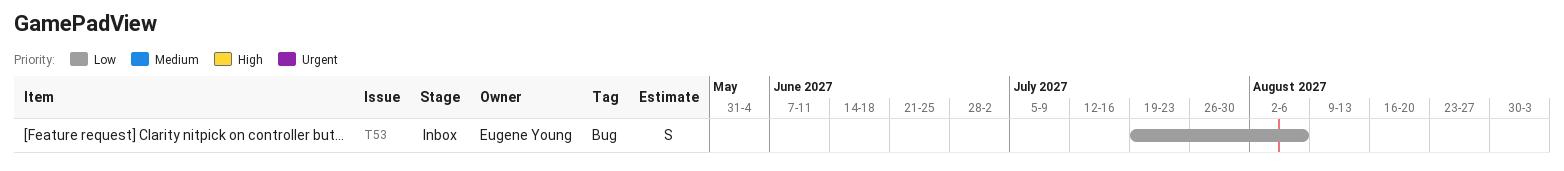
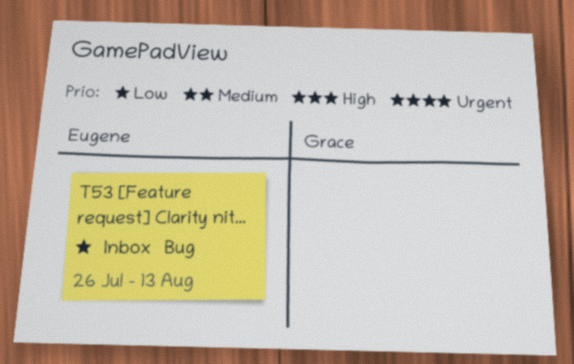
T53, start: Jul 19 -> Jul 26
T53, due: Aug 6 -> Aug 13

